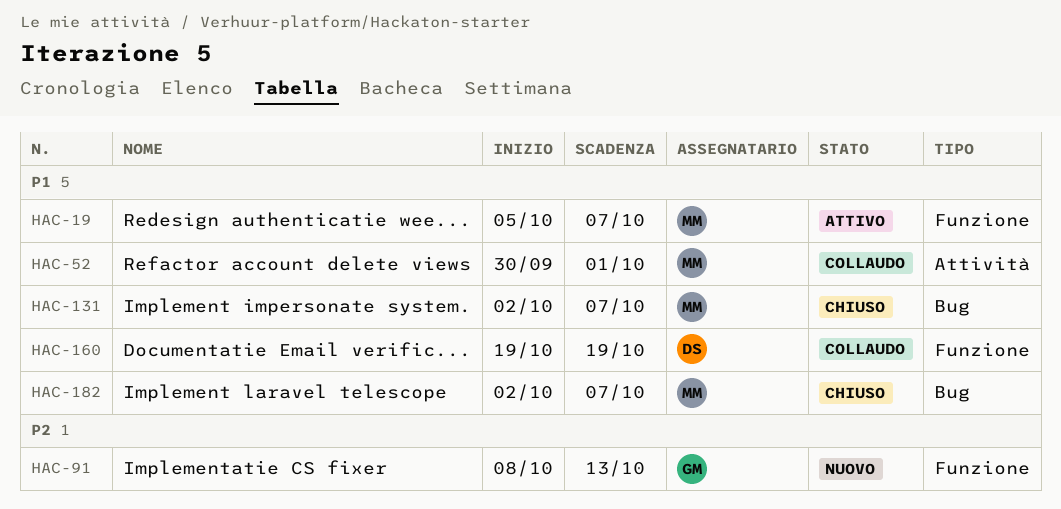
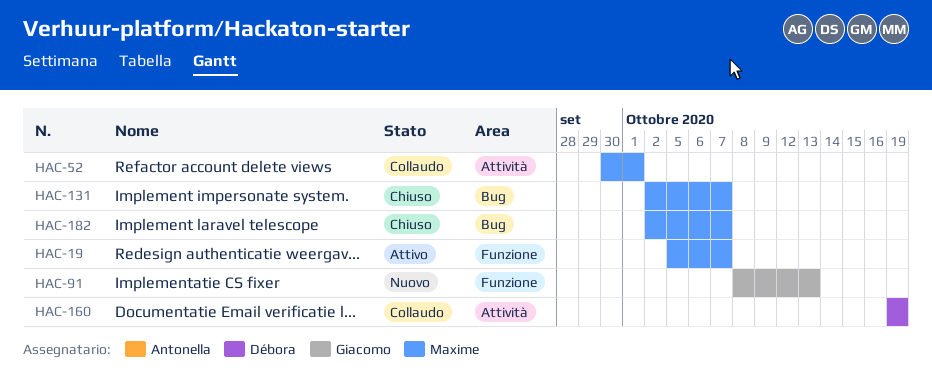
HAC-160, label: Funzione -> Attività

